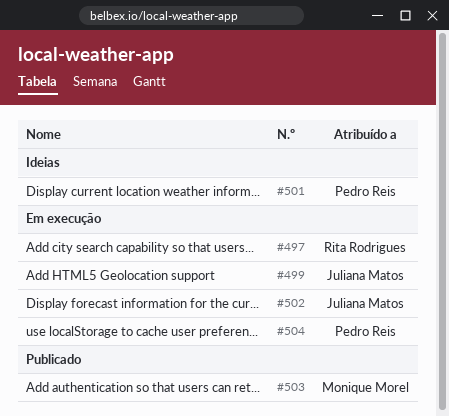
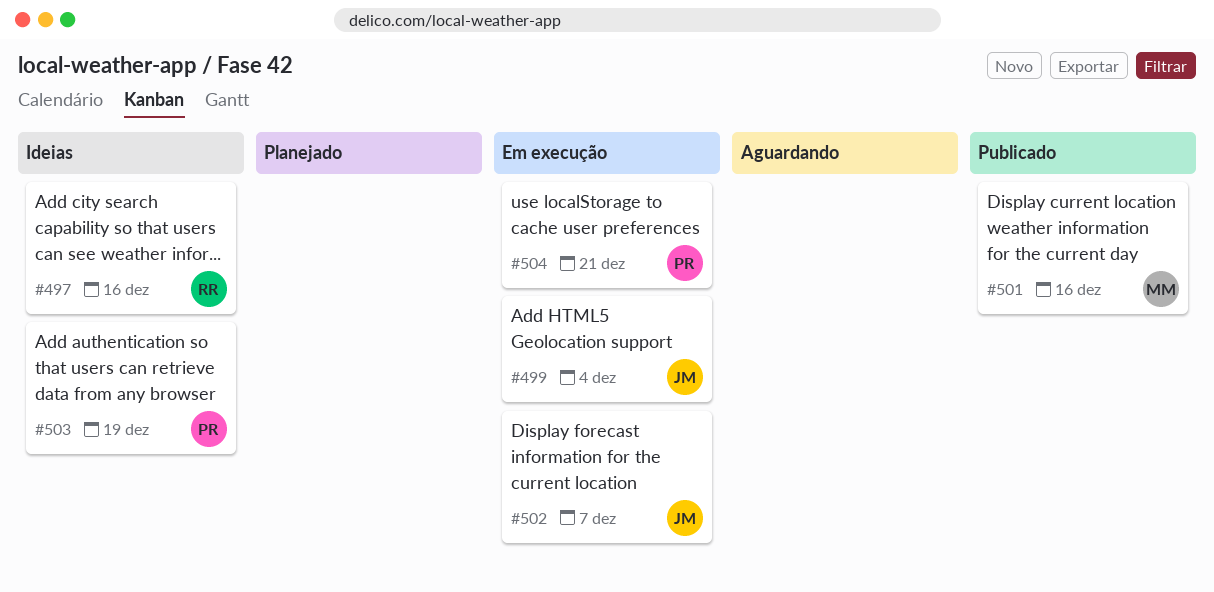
#497, status: Em execução -> Ideias
#501, status: Ideias -> Publicado
#501, owner: Pedro Reis -> Monique Morel
#503, status: Publicado -> Ideias
#503, owner: Monique Morel -> Pedro Reis

